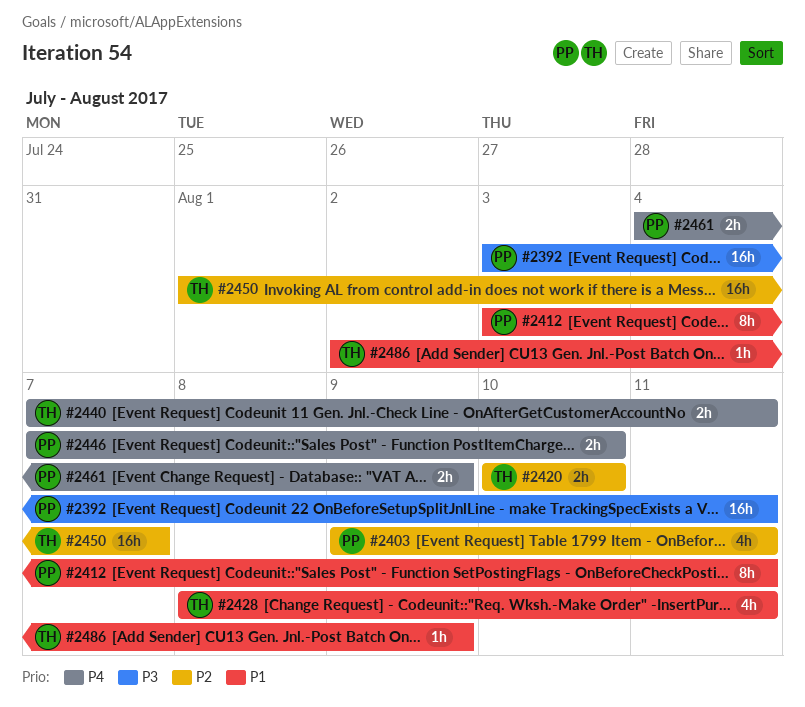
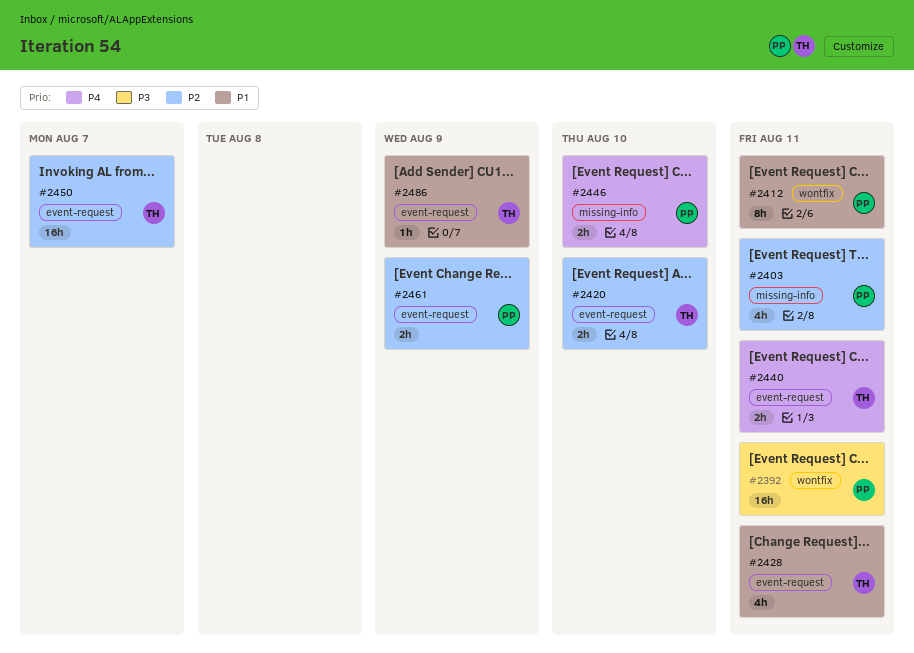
#2461, priority: P4 -> P2

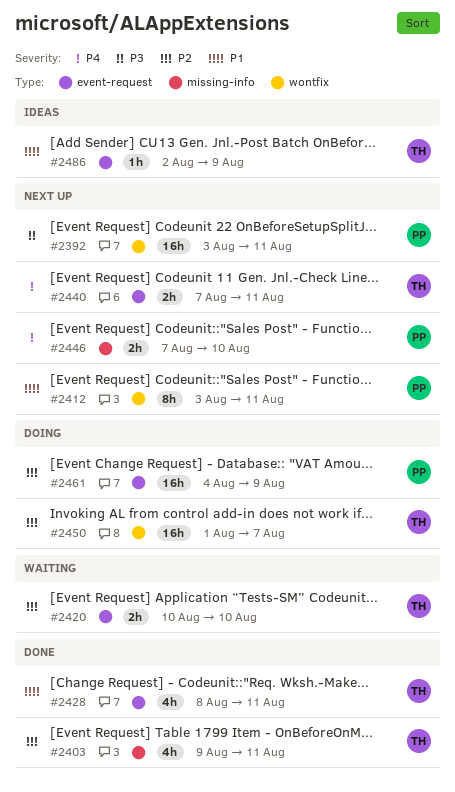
#2403, owner: PP -> TH
#2450, label: event-request -> wontfix
#2461, estimate: 2h -> 16h

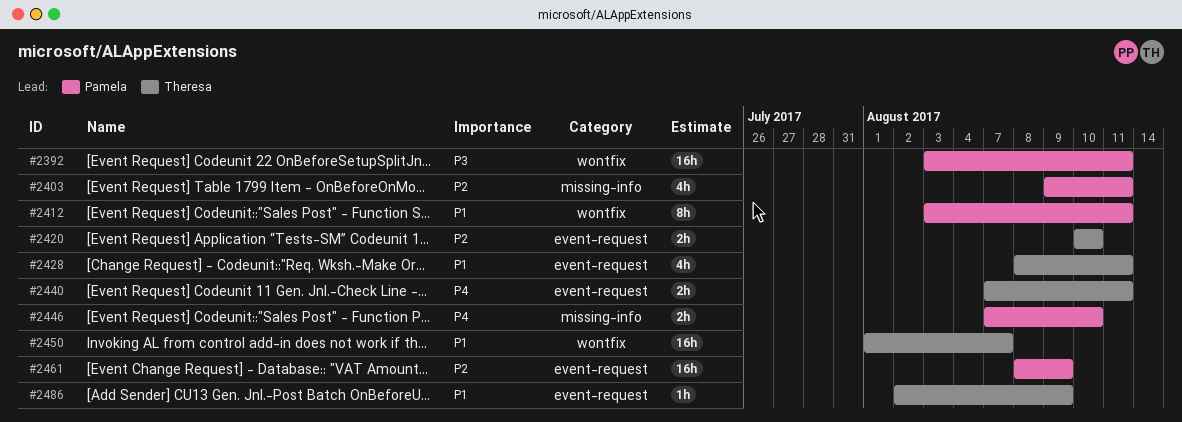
#2403, owner: Theresa -> Pamela
#2450, priority: P2 -> P1
#2461, start: Aug 4 -> Aug 8

